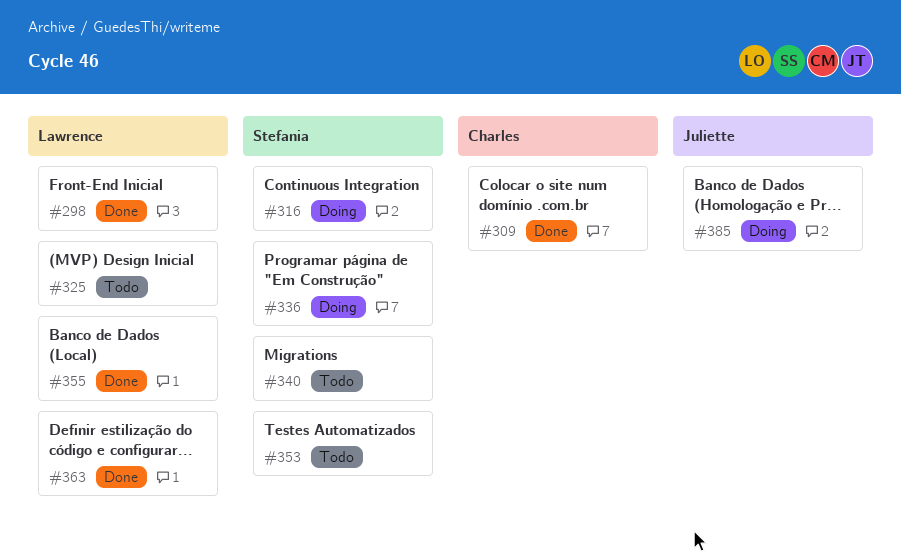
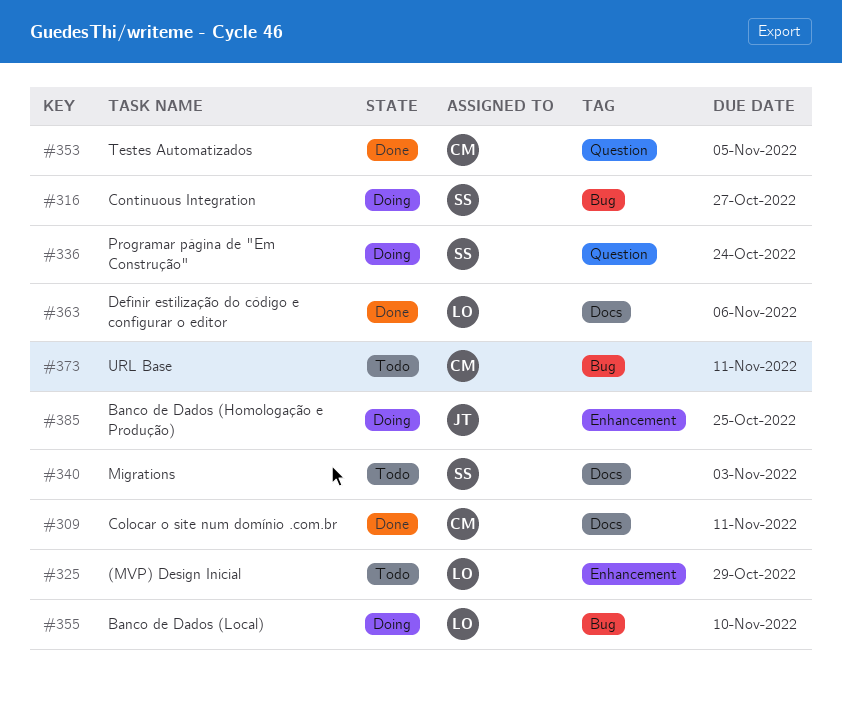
#298: present -> none
#353, status: Todo -> Done
#353, owner: Stefania -> Charles
#355, status: Done -> Doing
#373: none -> present

